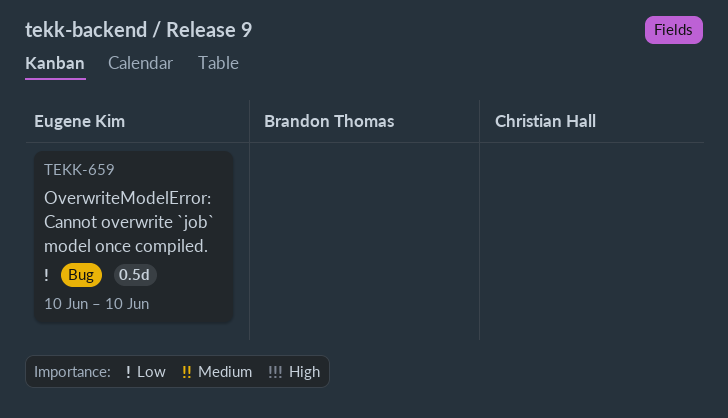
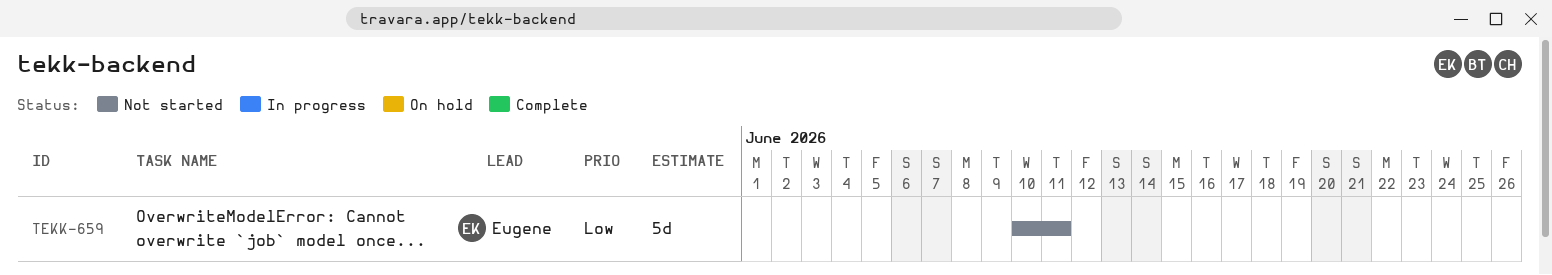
TEKK-659, estimate: 0.5d -> 5d
TEKK-659, due: Jun 10 -> Jun 11

